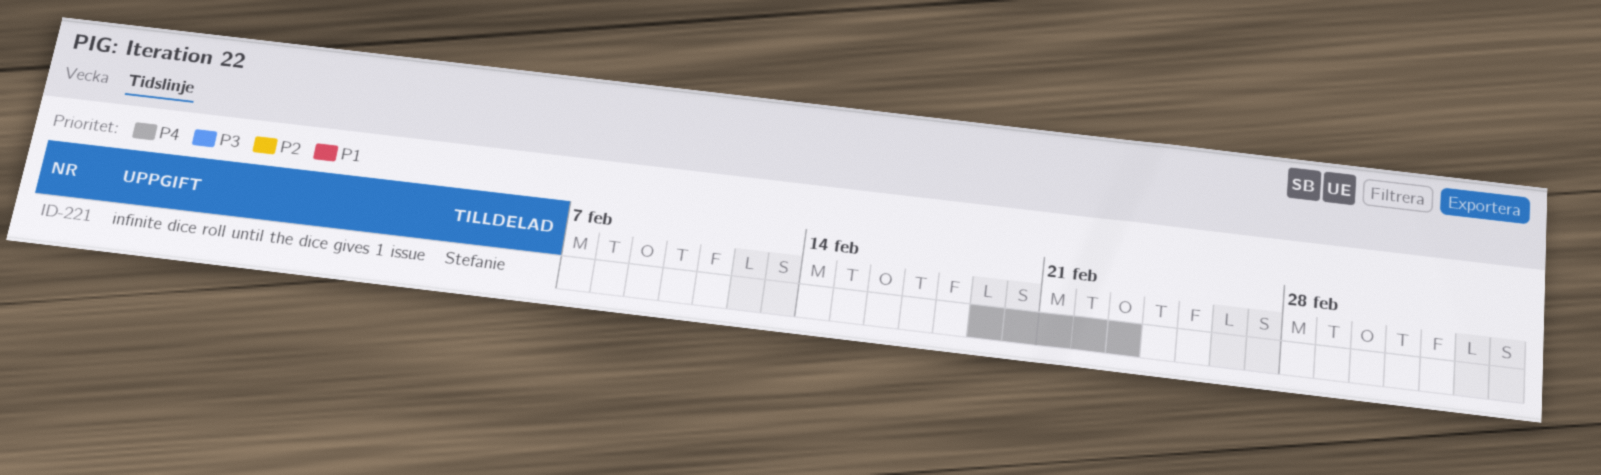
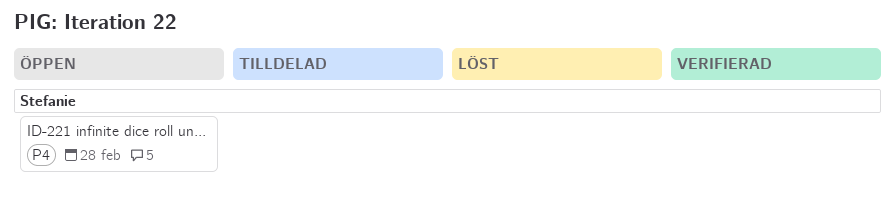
ID-221, due: Feb 23 -> Feb 28

